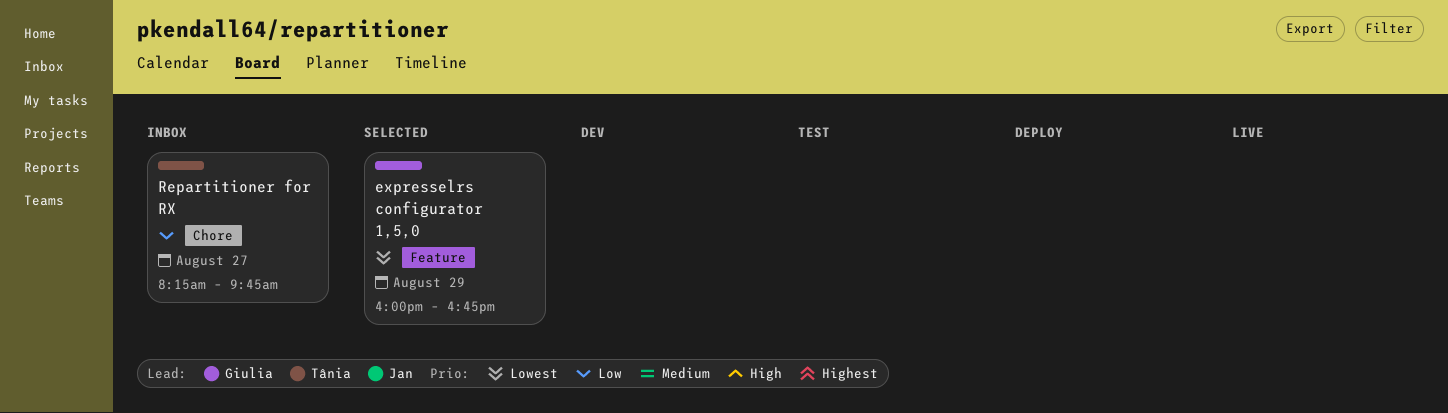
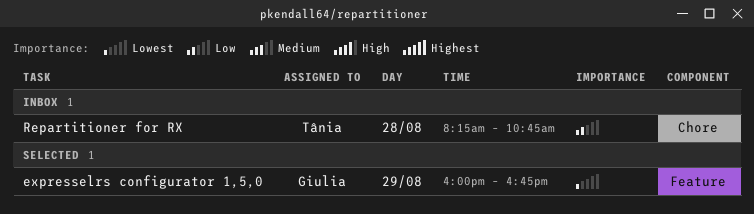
Repartitioner for RX, day: Aug 27 -> Aug 28
Repartitioner for RX, ends: 09:45 -> 10:45

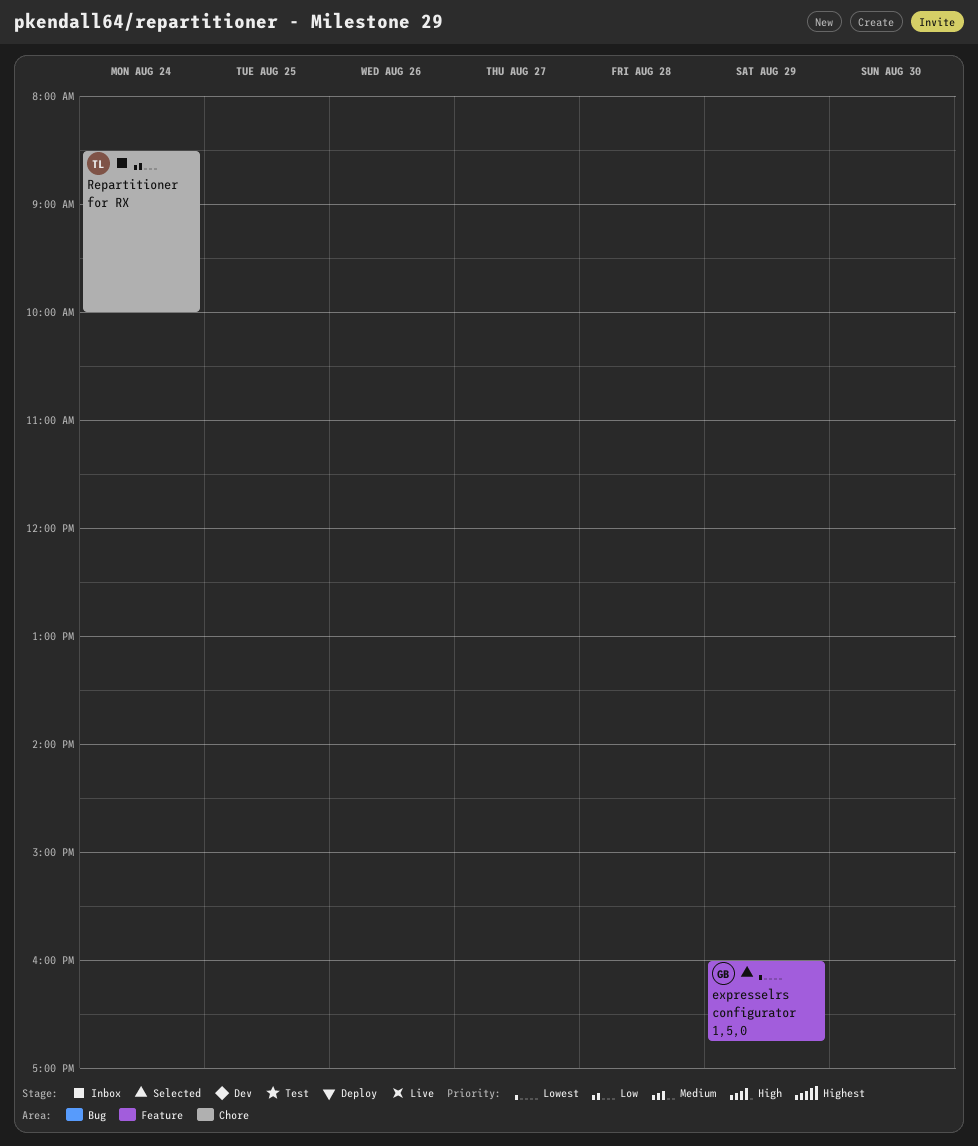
Repartitioner for RX, day: Aug 28 -> Aug 24
Repartitioner for RX, begins: 08:15 -> 08:30
Repartitioner for RX, ends: 10:45 -> 10:00

